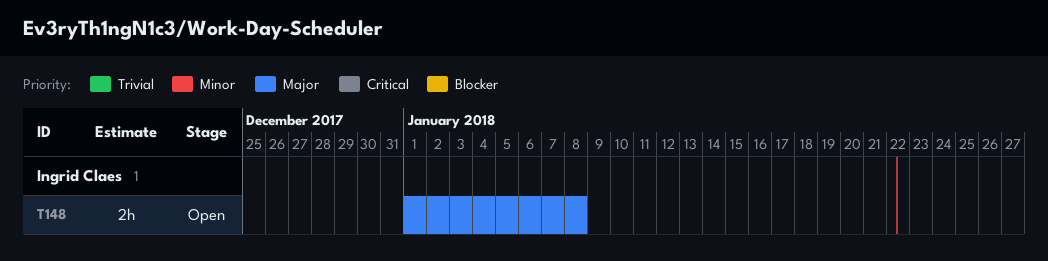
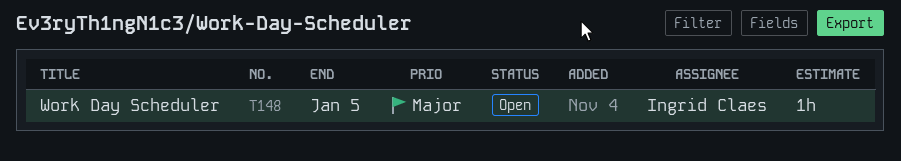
T148, estimate: 2h -> 1h
T148, due: Jan 8 -> Jan 5

